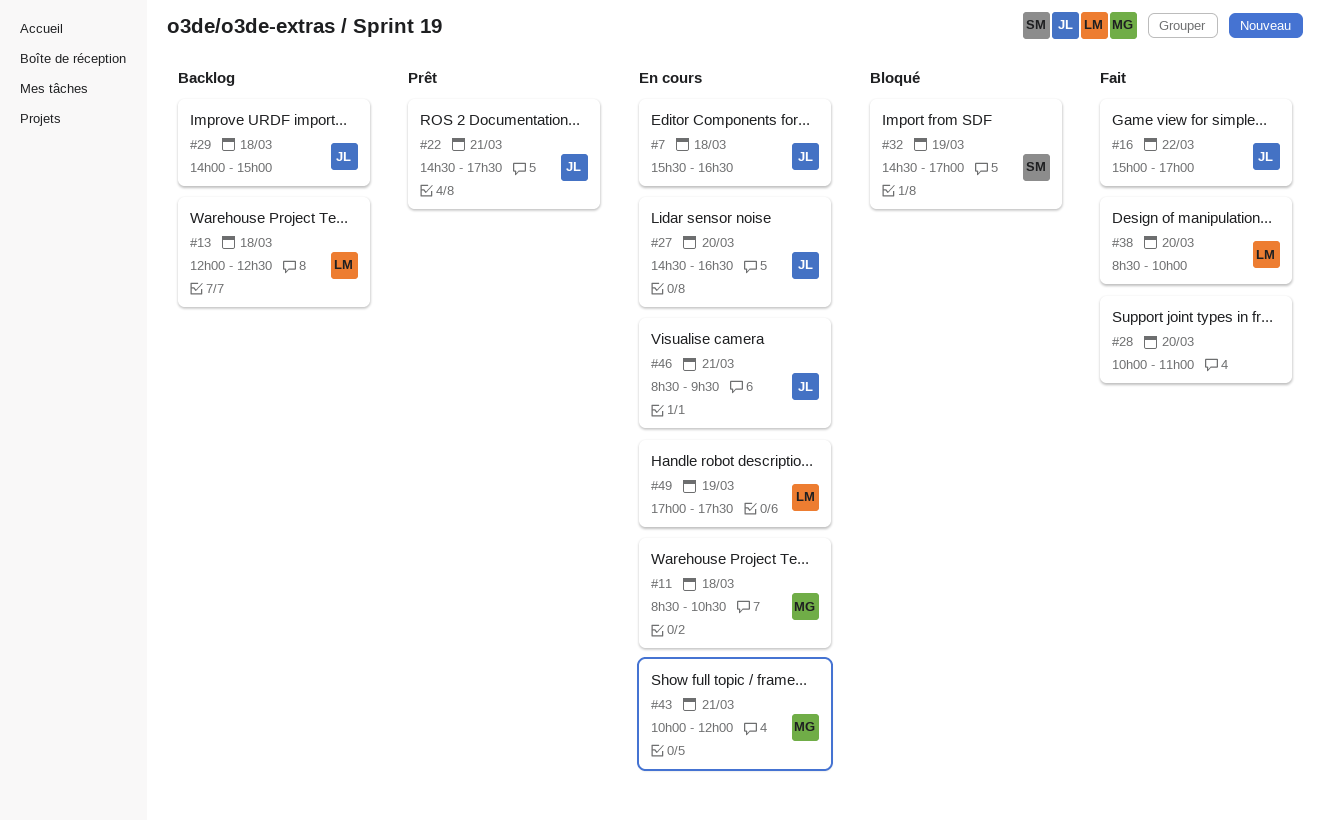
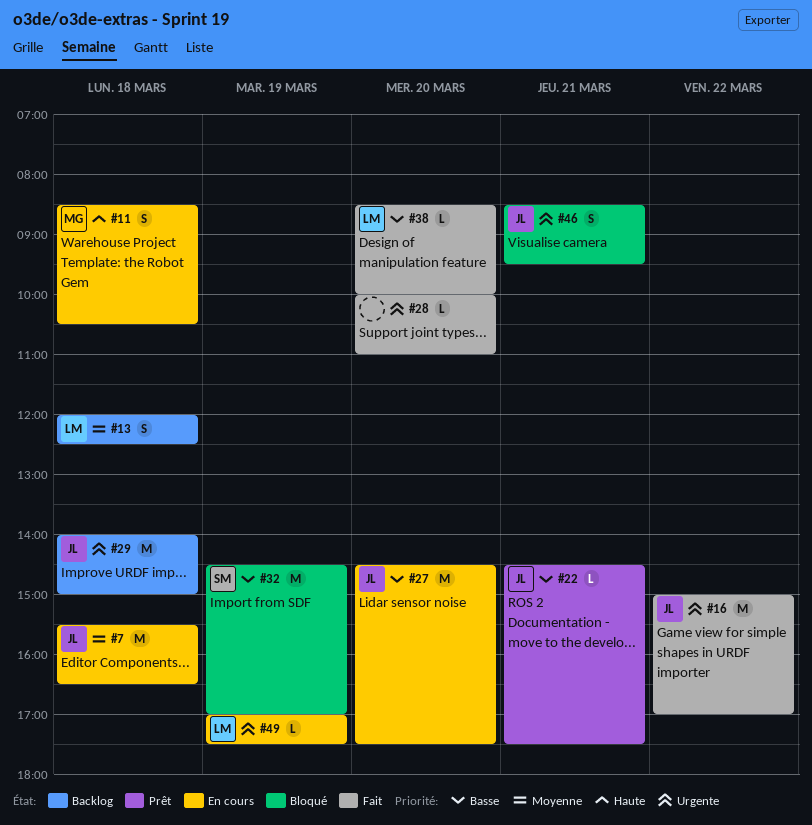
#27, ends: 16:30 -> 17:30
#43: present -> none
#46, status: En cours -> Bloqué

